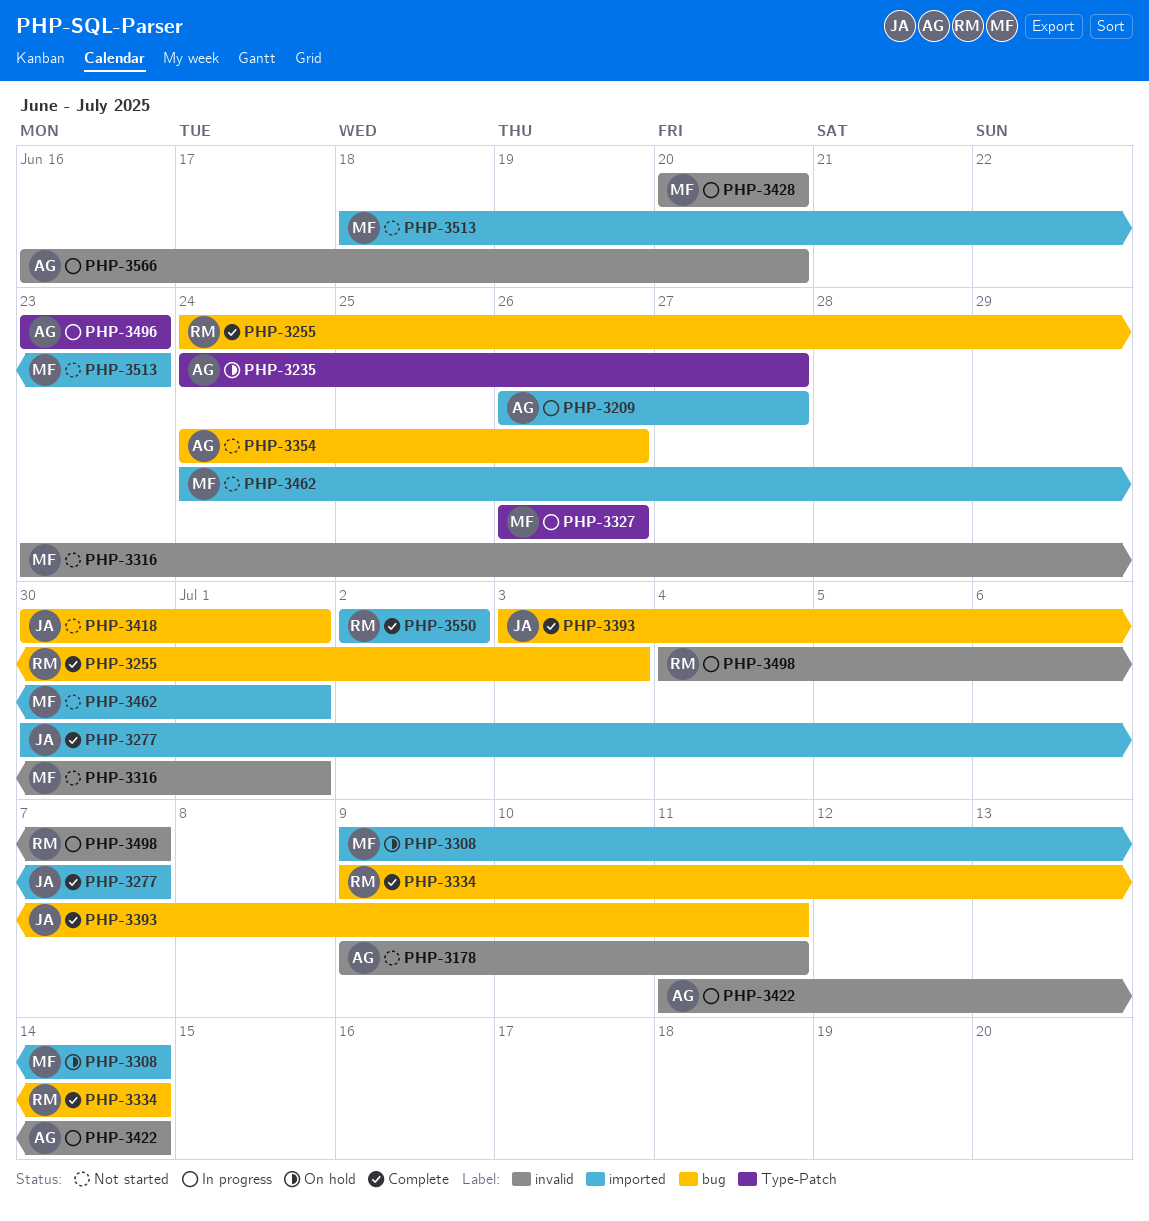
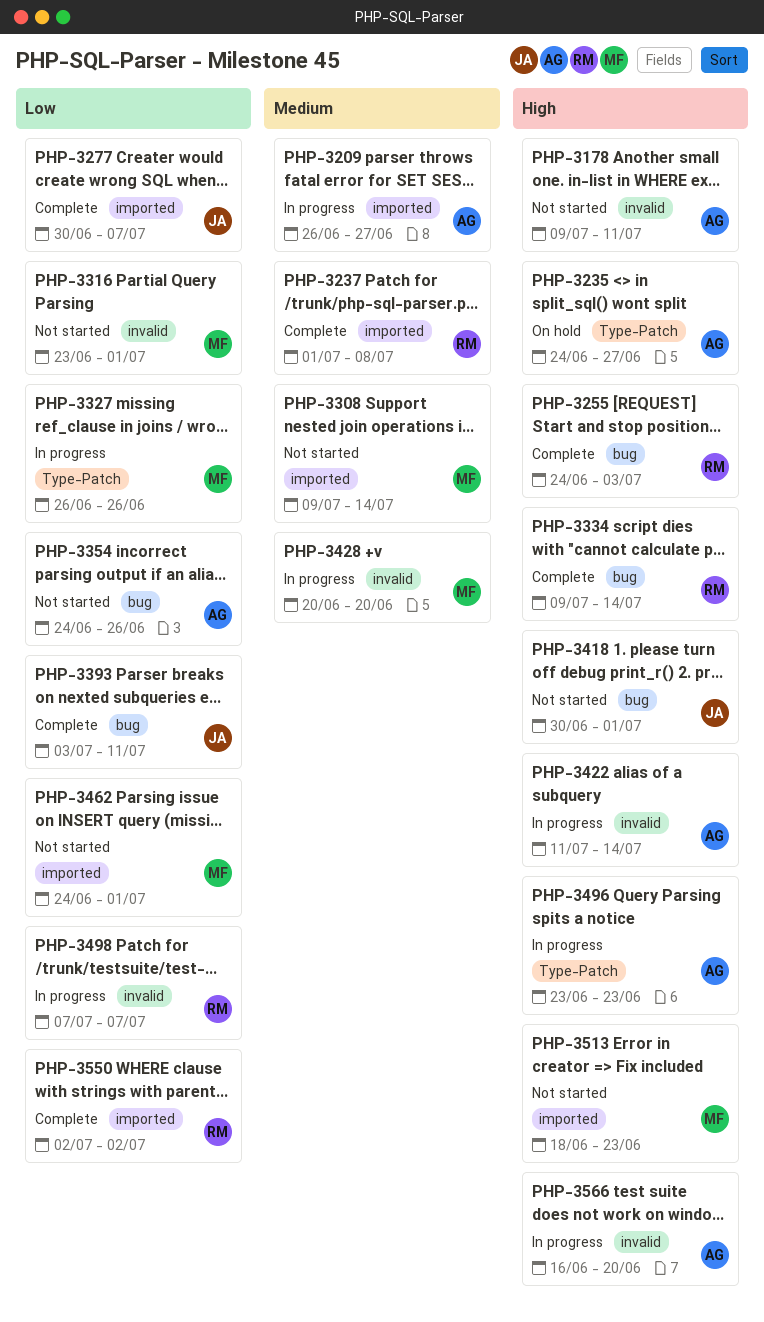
PHP-3237: none -> present
PHP-3308, status: On hold -> Not started
PHP-3498, start: Jul 4 -> Jul 7

